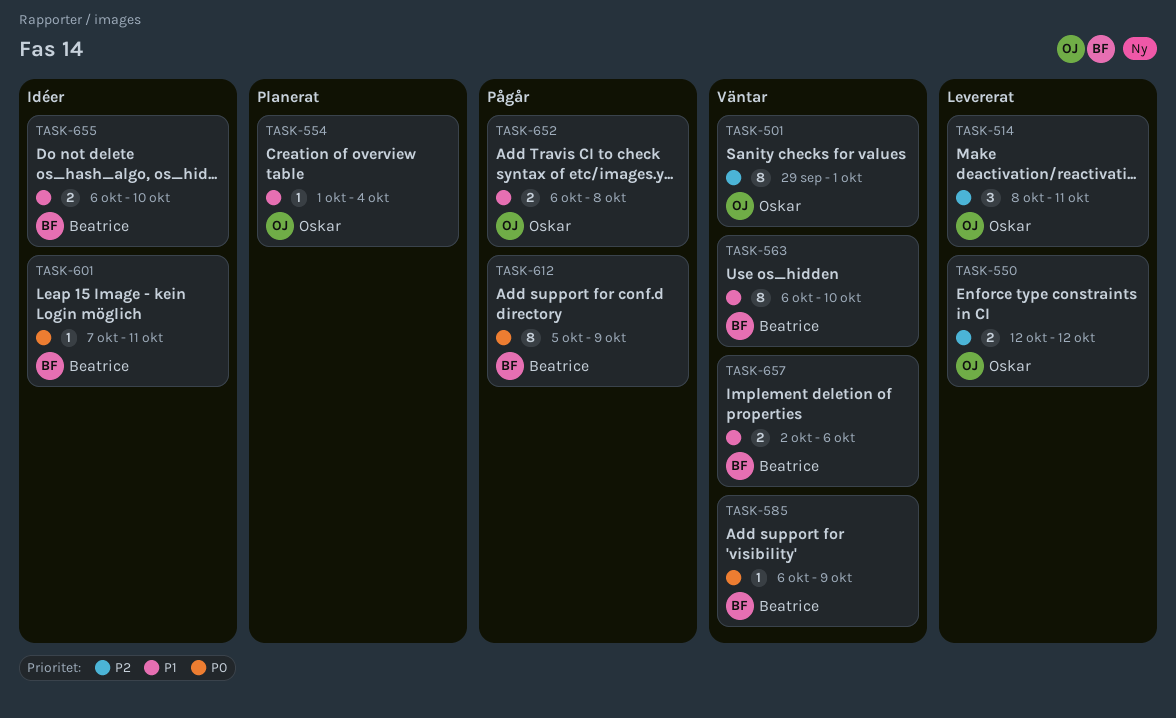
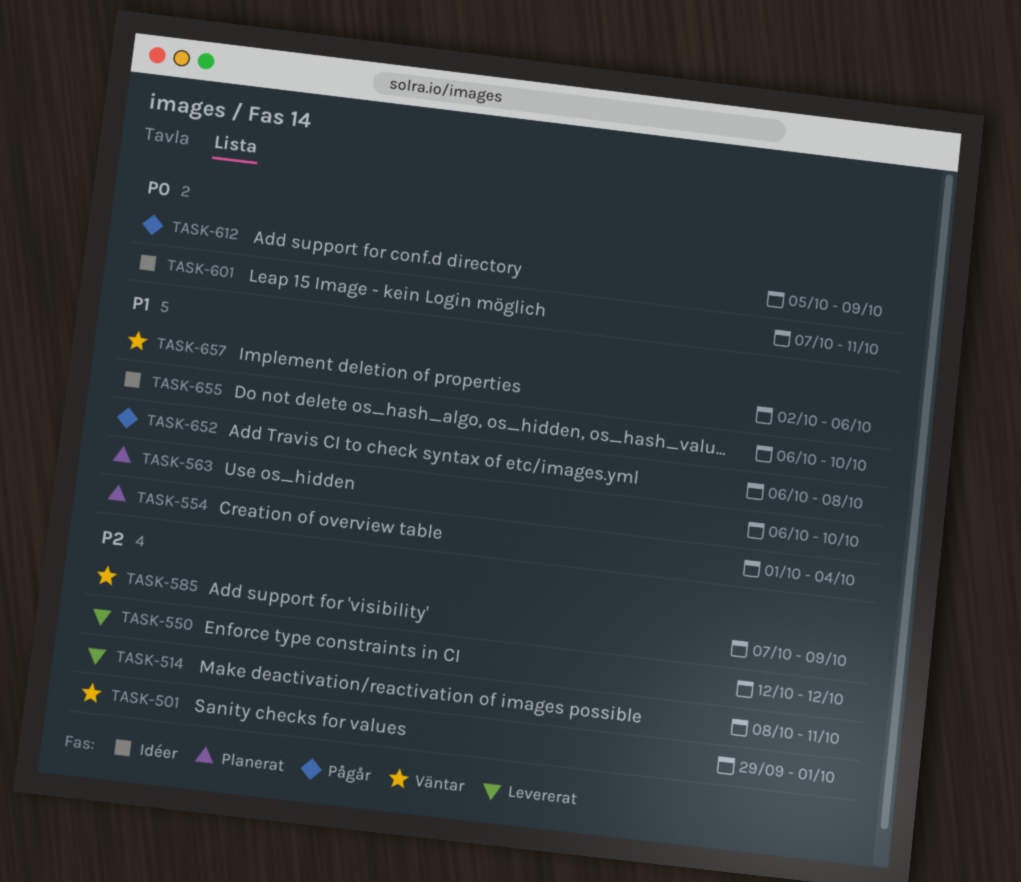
TASK-563, status: Väntar -> Planerat
TASK-585, priority: P0 -> P2
TASK-585, start: Oct 6 -> Oct 7

